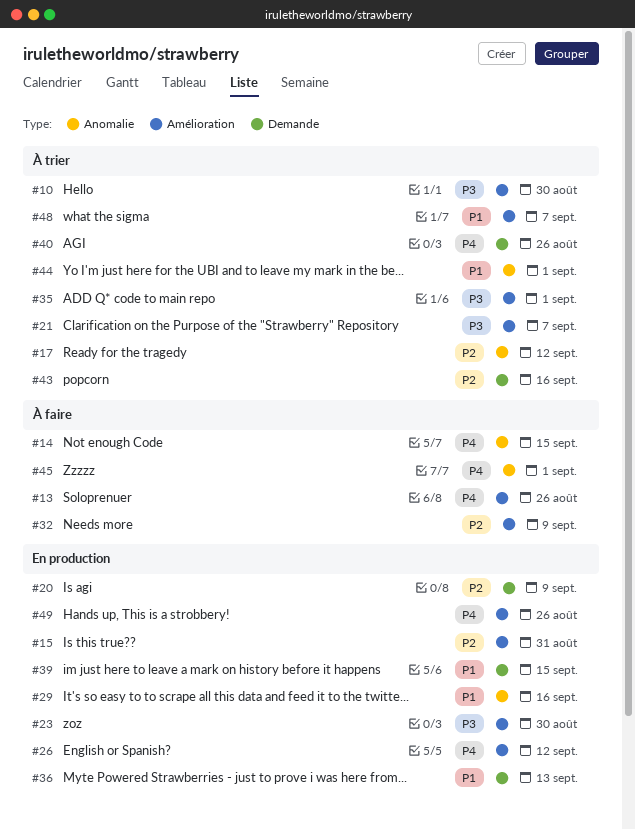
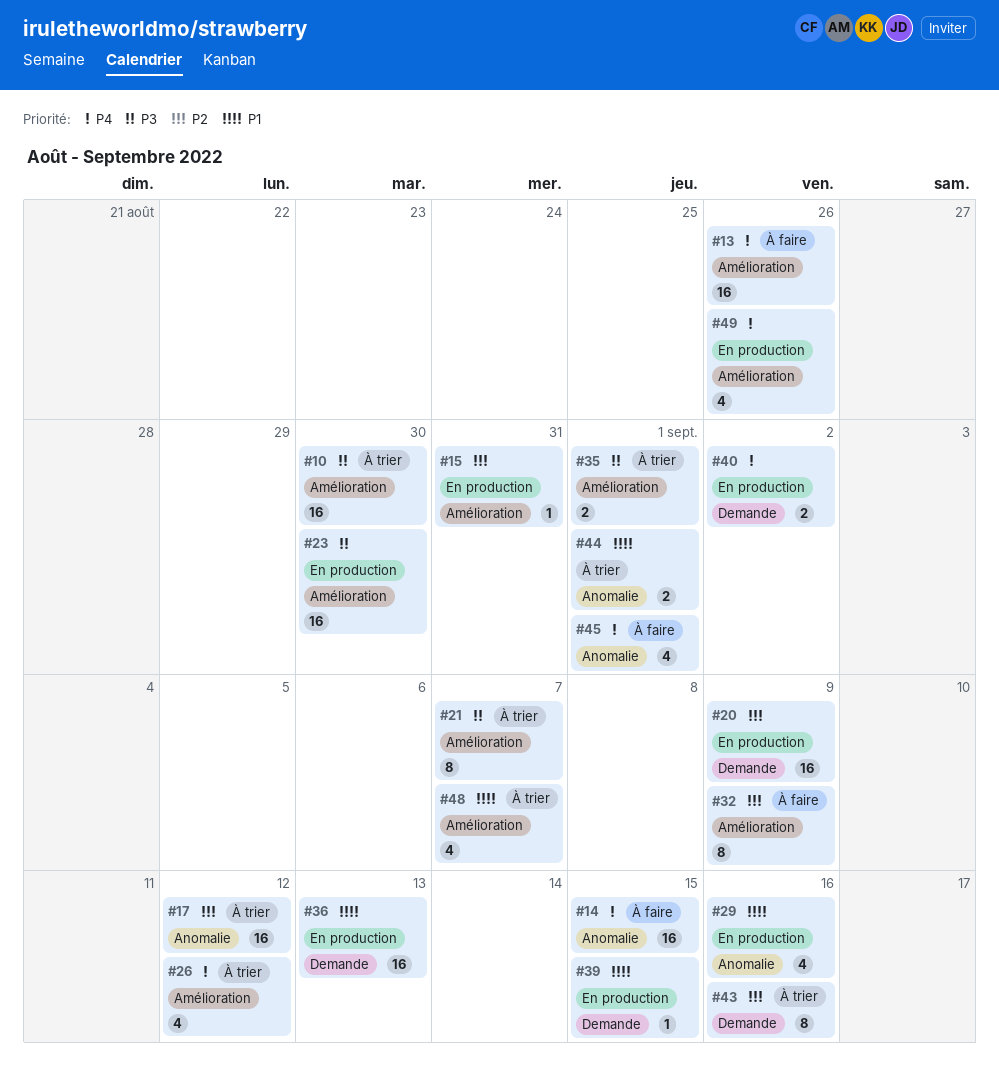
#26, status: En production -> À trier
#40, status: À trier -> En production
#40, due: Aug 26 -> Sep 2

